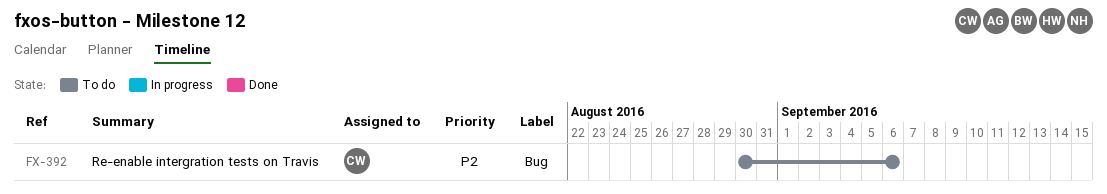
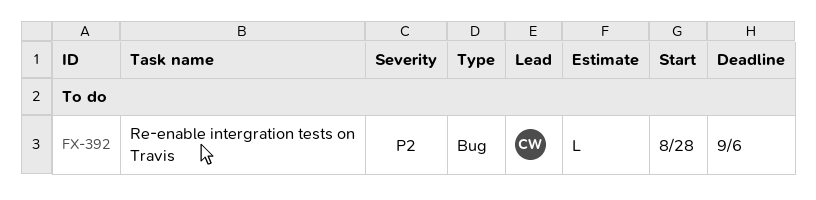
FX-392, start: Aug 30 -> Aug 28

